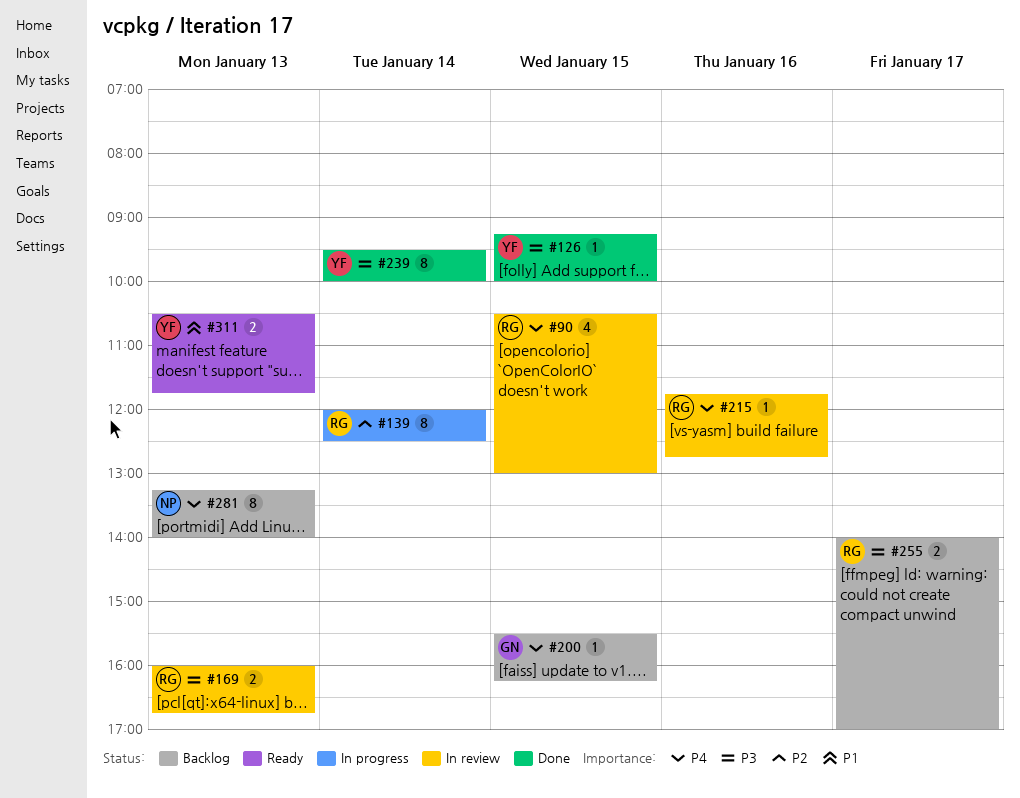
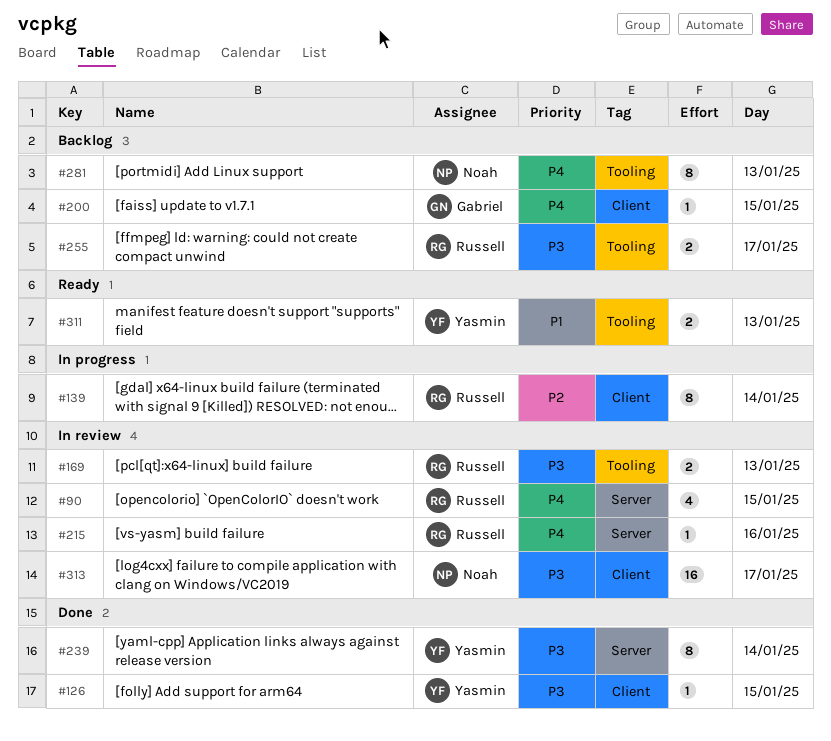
#313: none -> present

